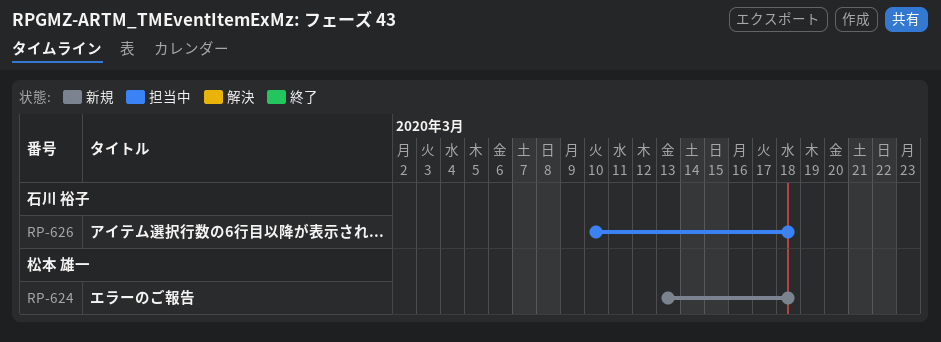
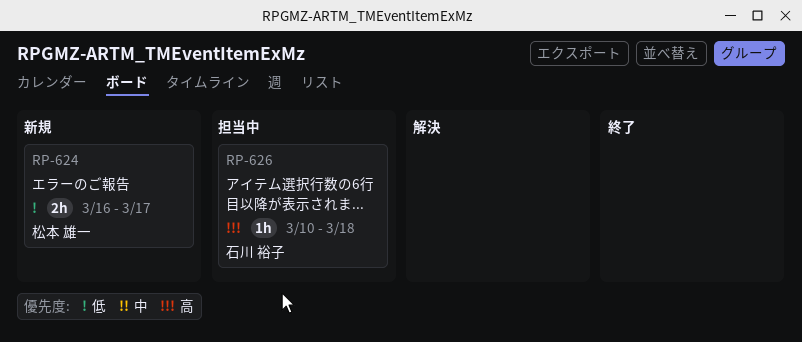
RP-624, start: Mar 13 -> Mar 16
RP-624, due: Mar 18 -> Mar 17

